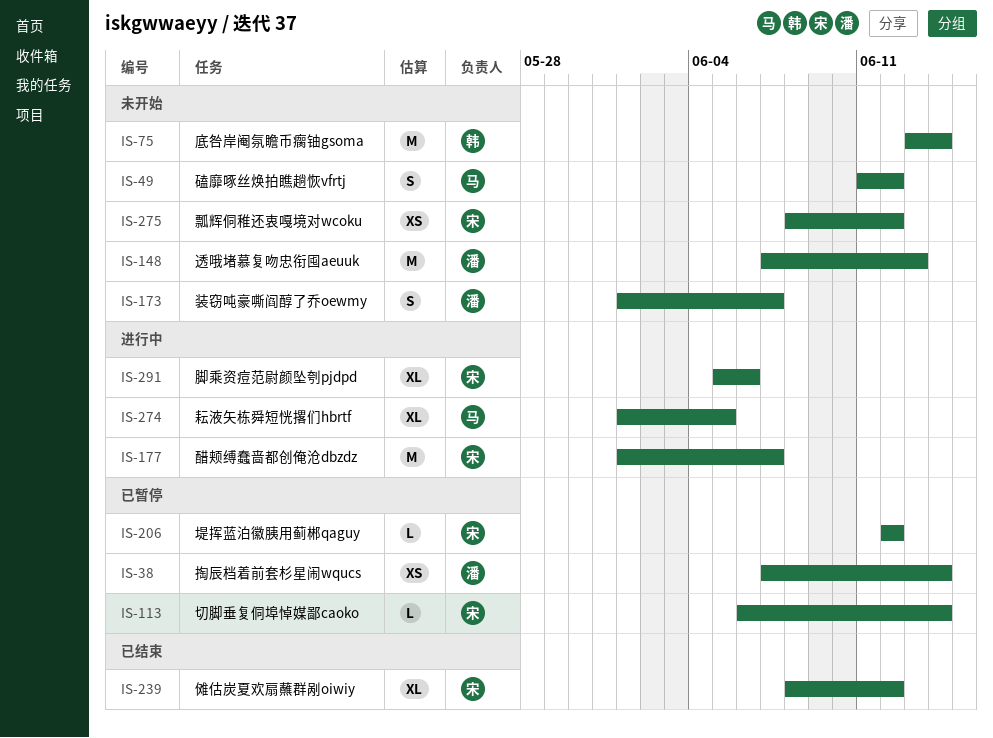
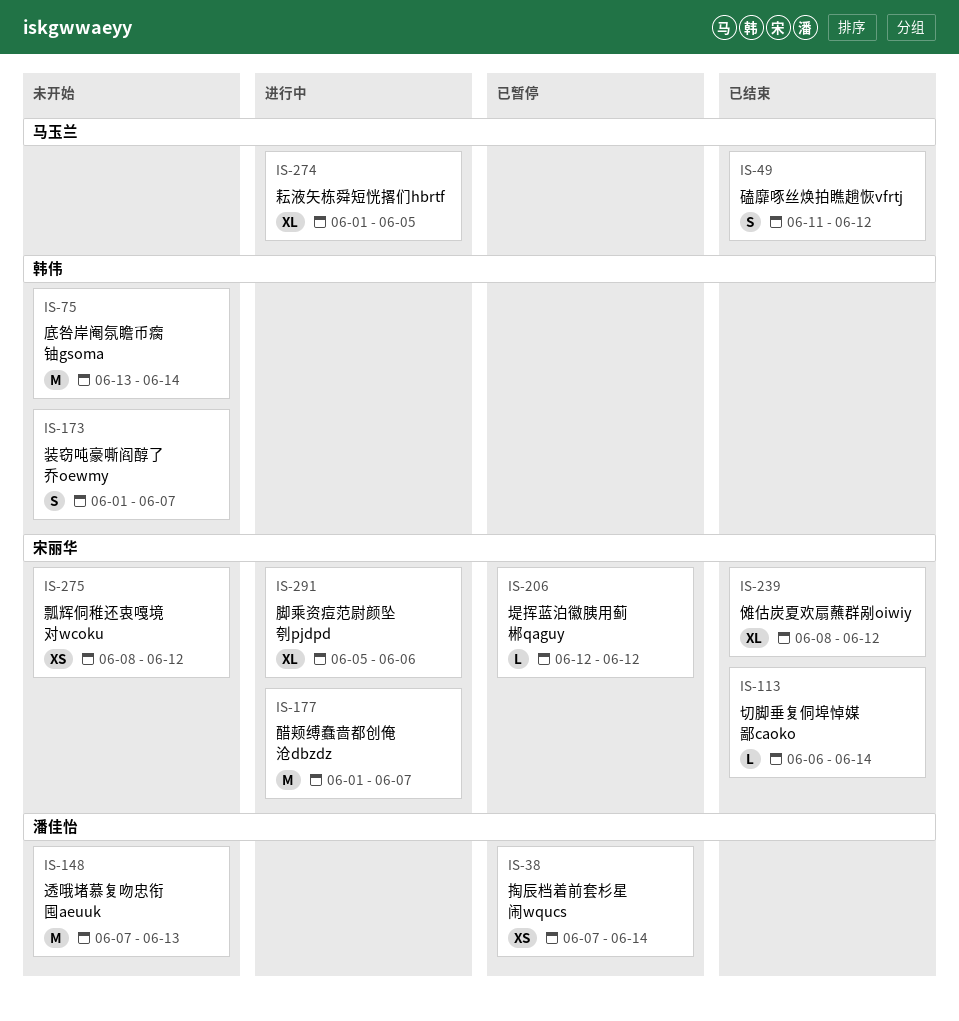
IS-49, status: 未开始 -> 已结束
IS-113, status: 已暂停 -> 已结束
IS-173, owner: 潘佳怡 -> 韩伟

